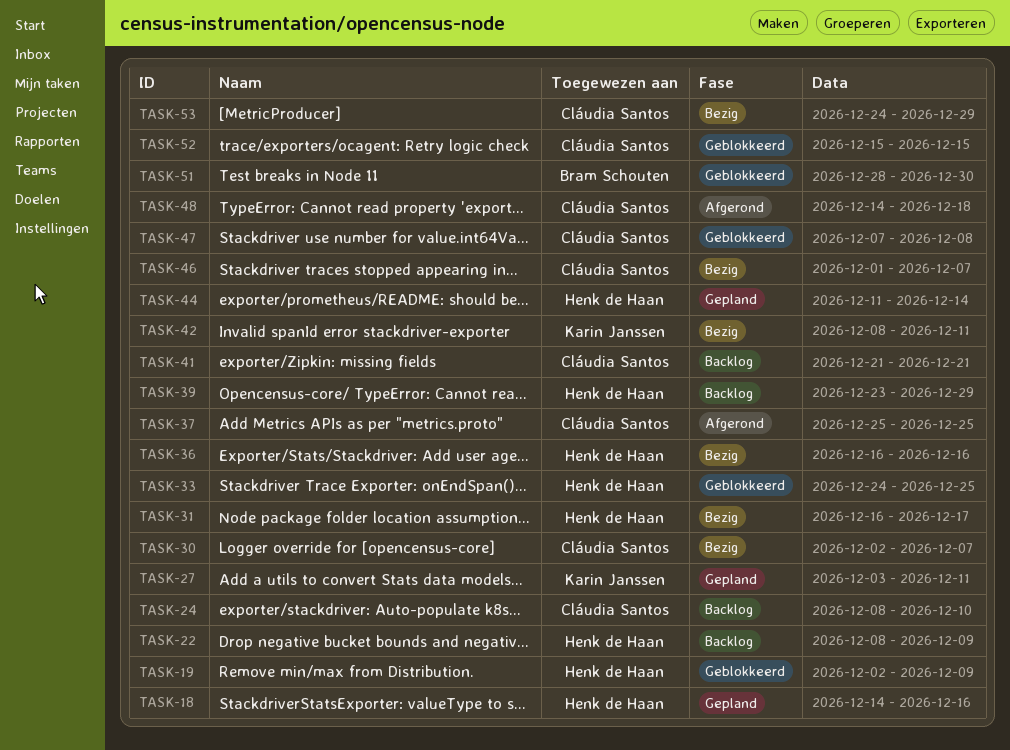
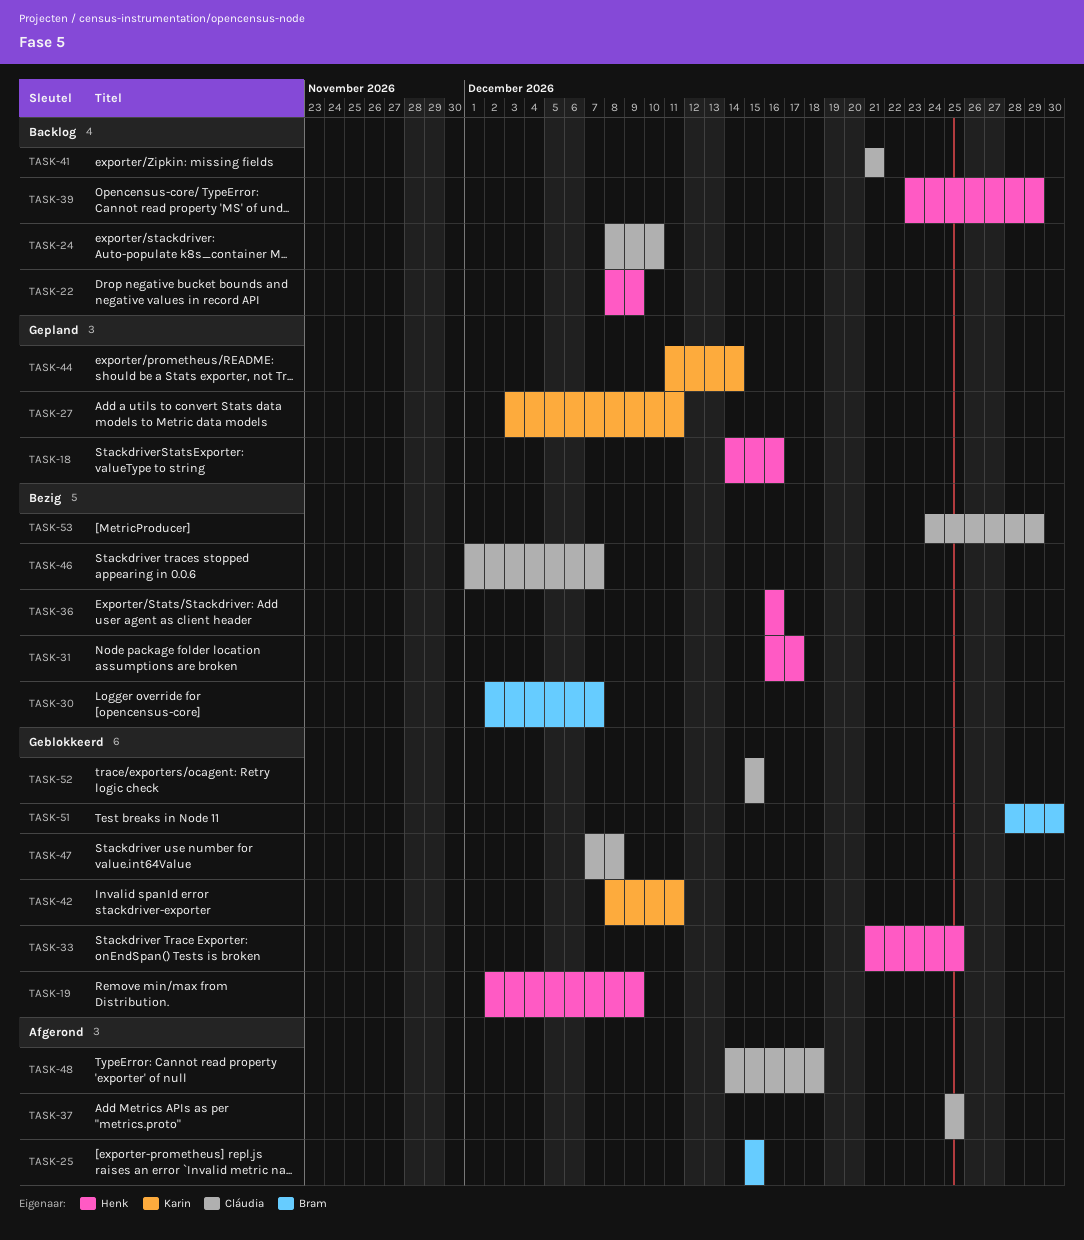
TASK-25: none -> present
TASK-30, owner: Cláudia Santos -> Bram Schouten
TASK-33, start: Dec 24 -> Dec 21
TASK-42, status: Bezig -> Geblokkeerd
TASK-44, owner: Henk de Haan -> Karin Janssen

